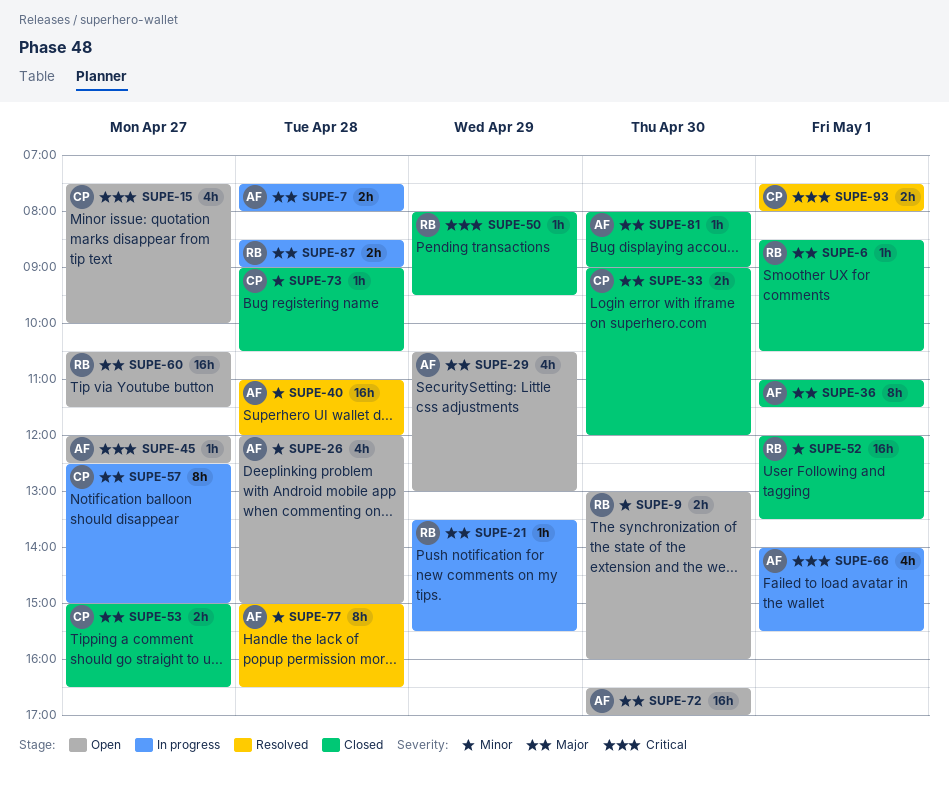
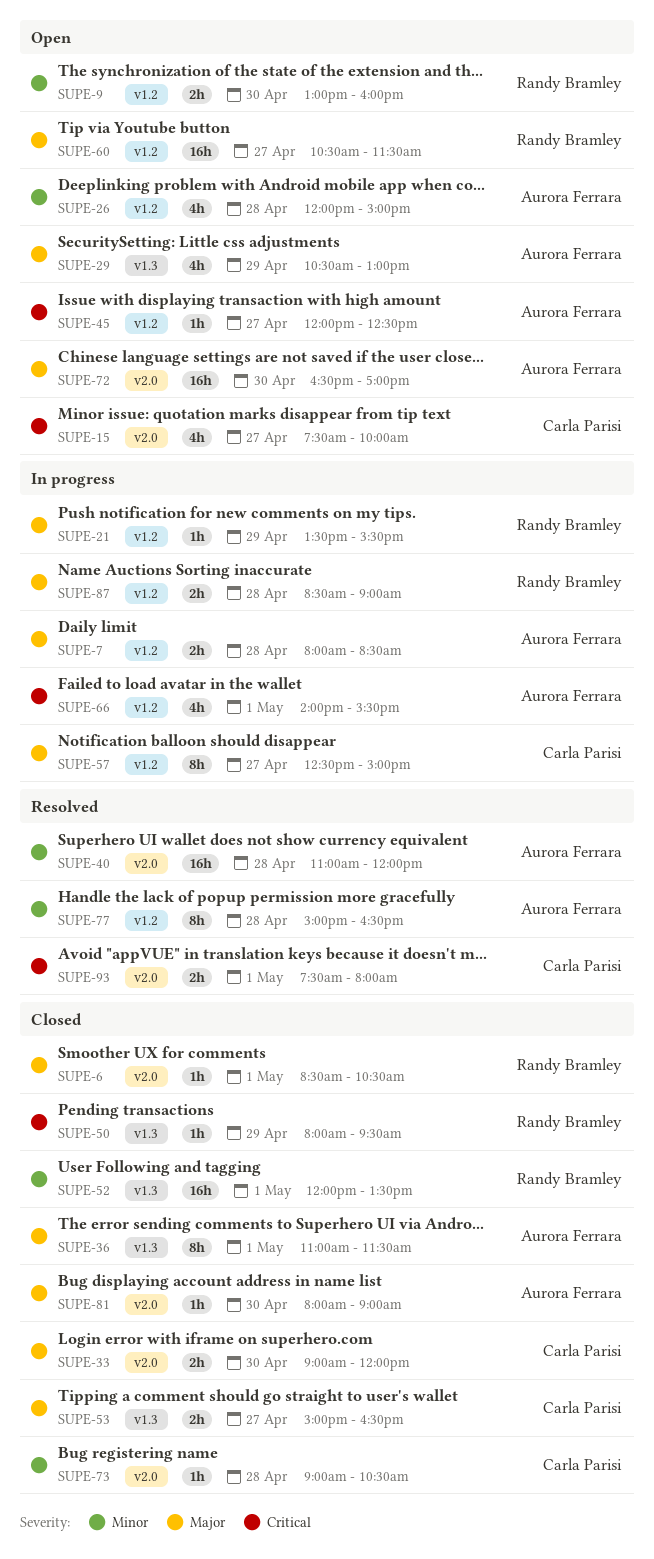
SUPE-7, begins: 07:30 -> 08:00
SUPE-7, ends: 08:00 -> 08:30

